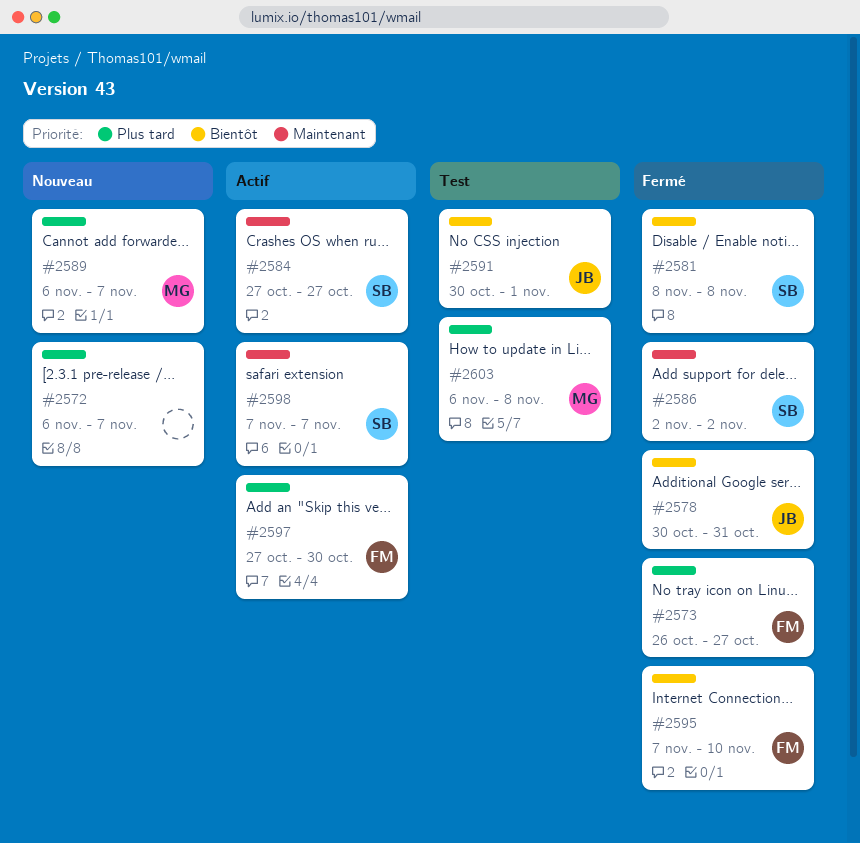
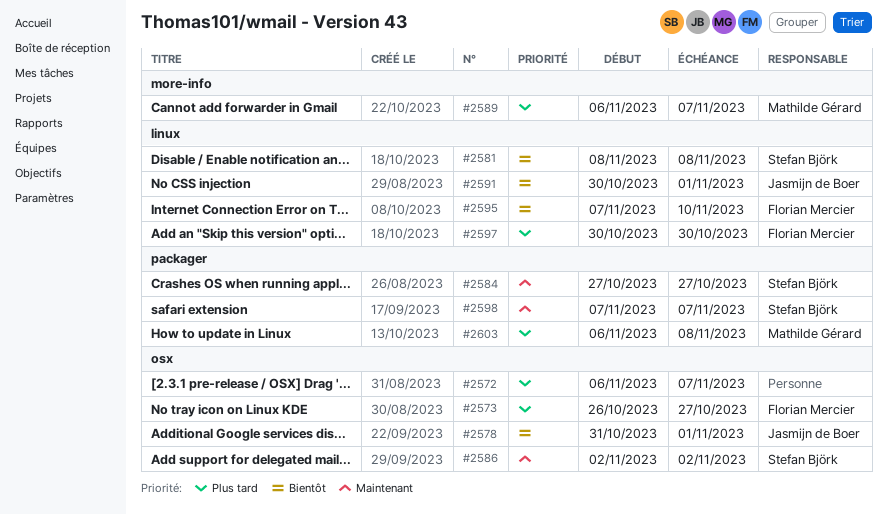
#2578, start: Oct 30 -> Oct 31
#2578, due: Oct 31 -> Nov 1
#2597, start: Oct 27 -> Oct 30

